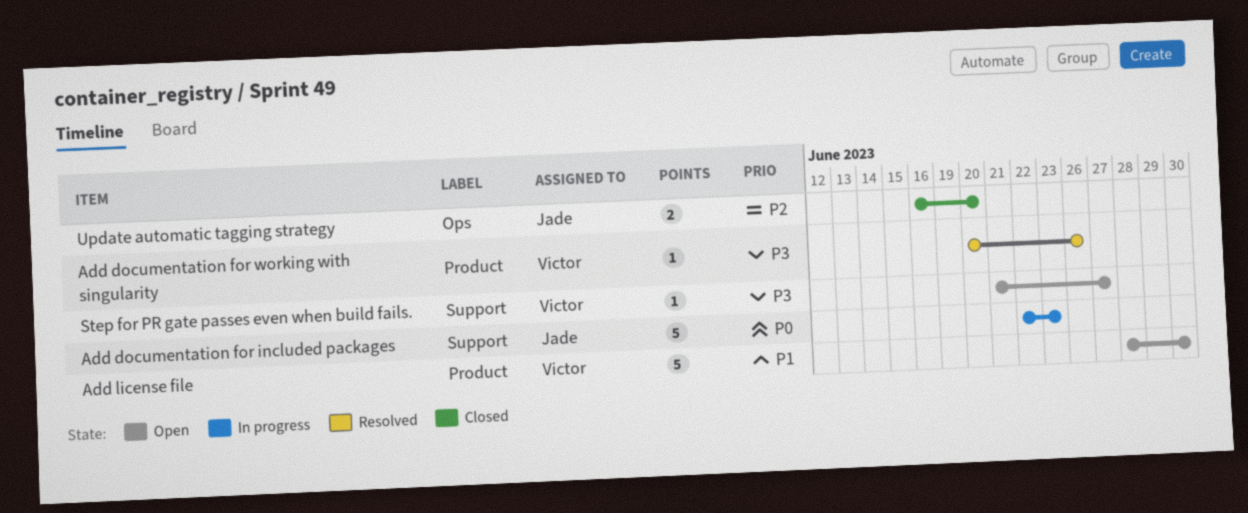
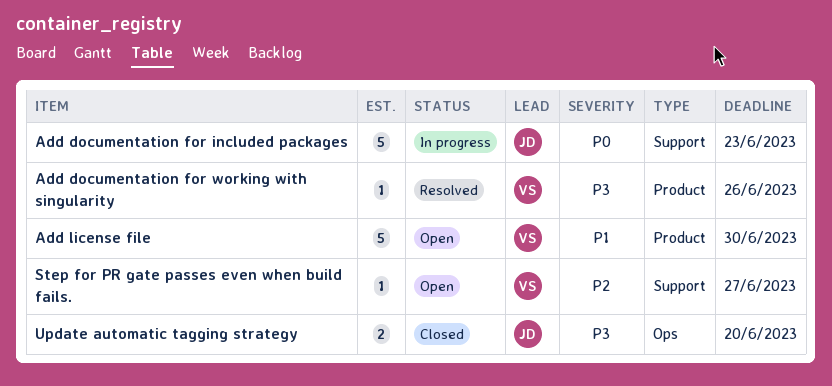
Step for PR gate passes even when build fails., priority: P3 -> P2
Update automatic tagging strategy, priority: P2 -> P3

